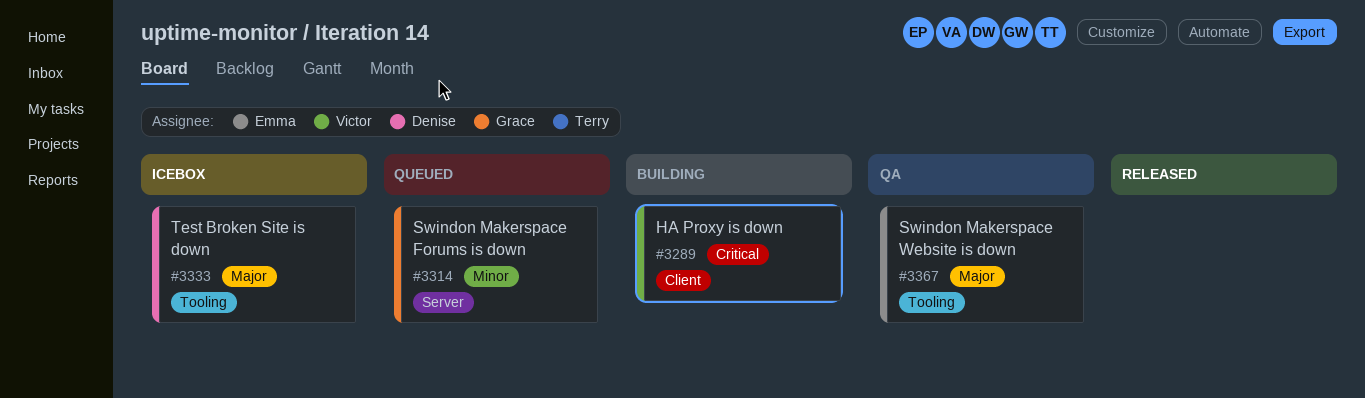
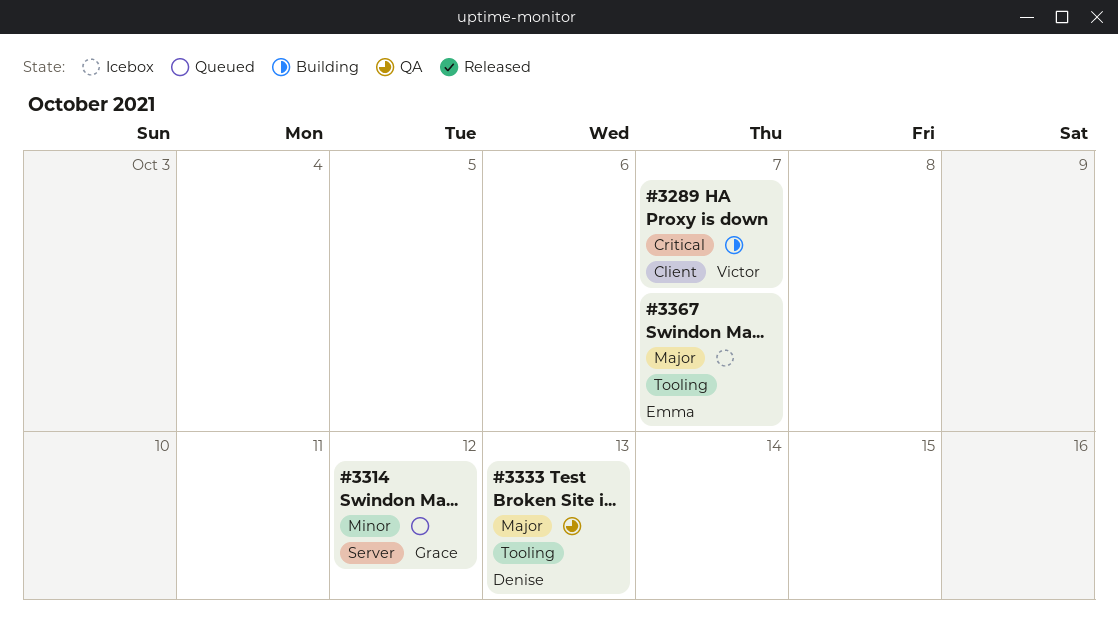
#3333, status: Icebox -> QA
#3367, status: QA -> Icebox

